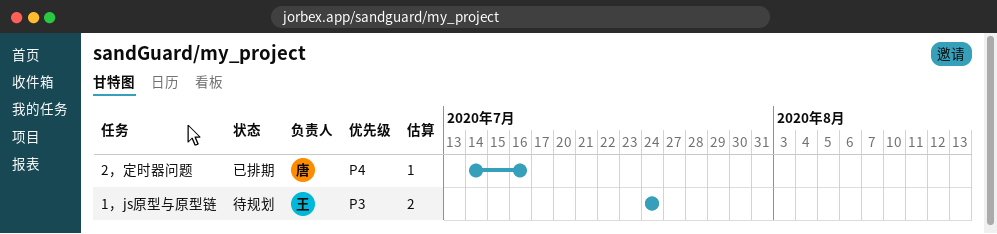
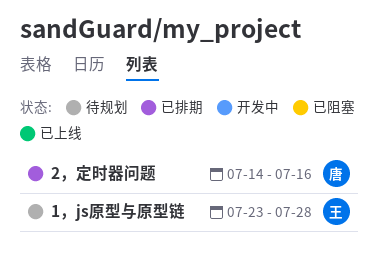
1，js原型与原型链, start: Jul 24 -> Jul 23
1，js原型与原型链, due: Jul 24 -> Jul 28

